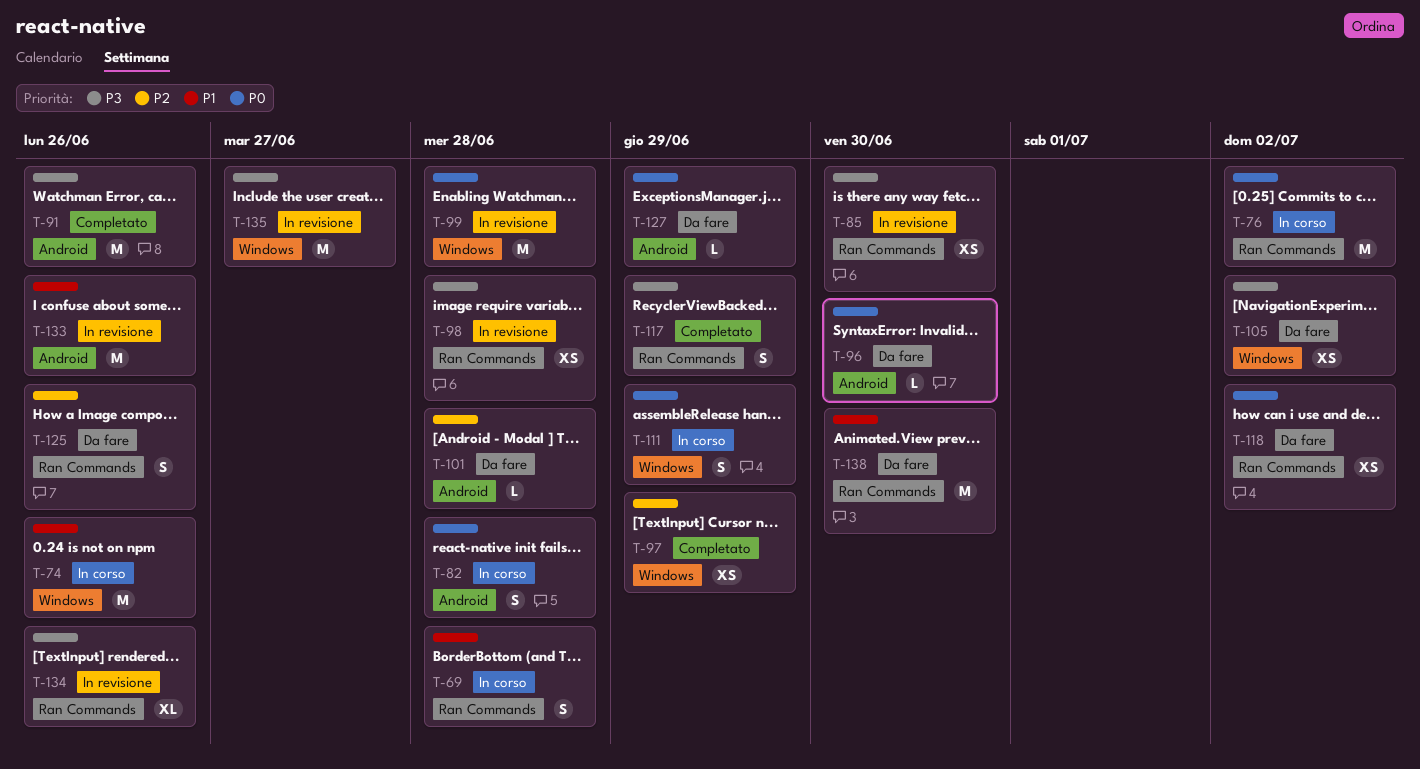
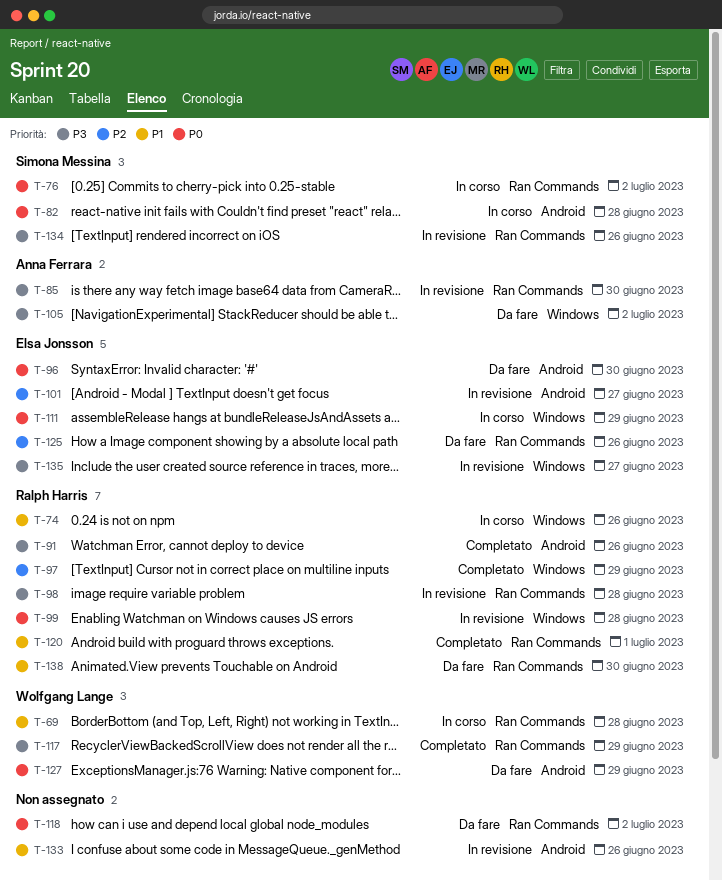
T-101, status: Da fare -> In revisione
T-101, due: Jun 28 -> Jun 27
T-120: none -> present

